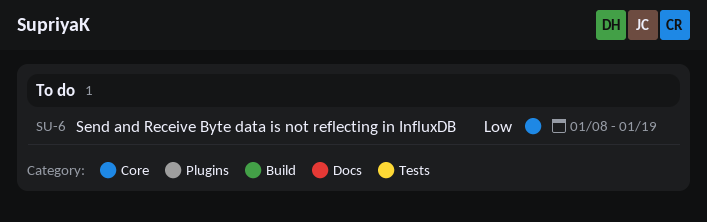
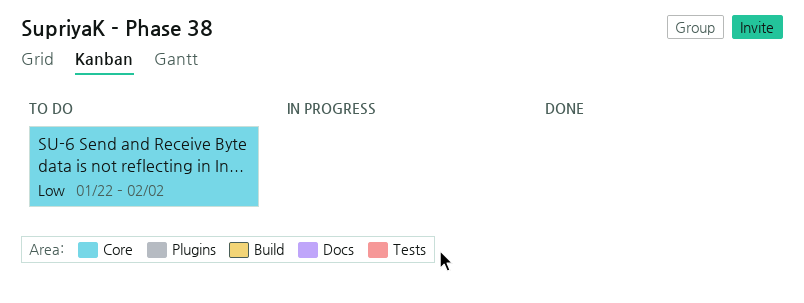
SU-6, start: Jan 8 -> Jan 22
SU-6, due: Jan 19 -> Feb 2

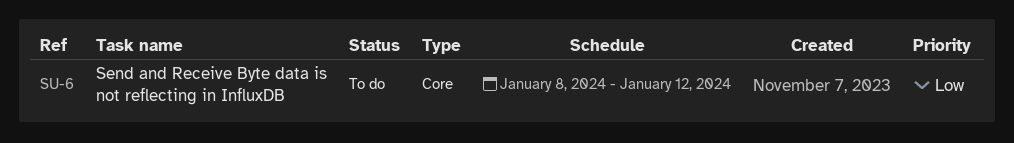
SU-6, start: Jan 22 -> Jan 8
SU-6, due: Feb 2 -> Jan 12

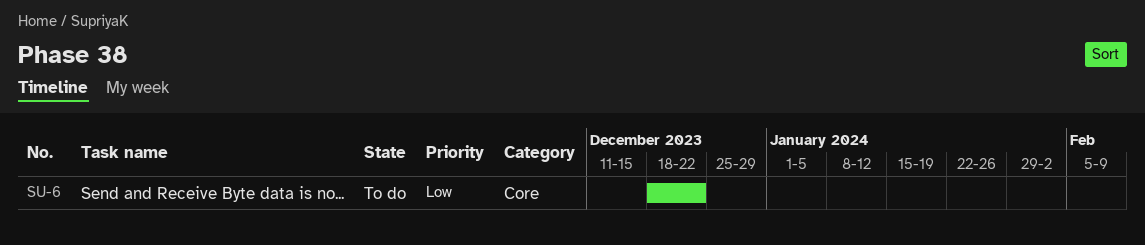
SU-6, start: Jan 8 -> Dec 18
SU-6, due: Jan 12 -> Dec 22

